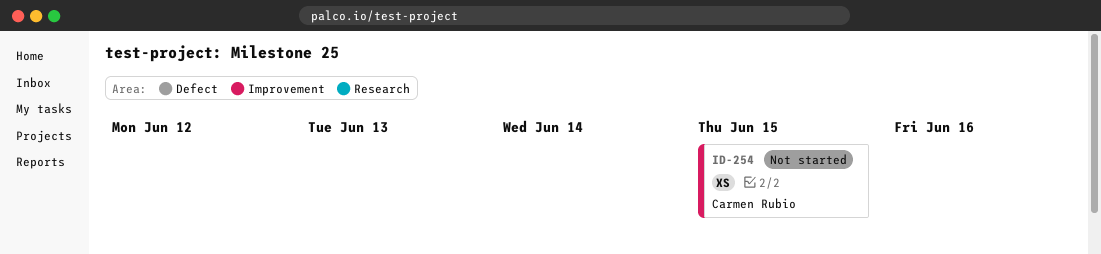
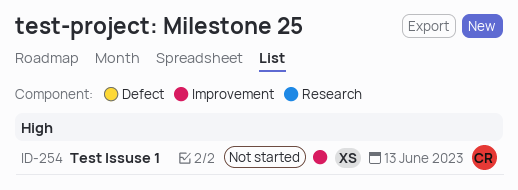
ID-254, due: Jun 15 -> Jun 13

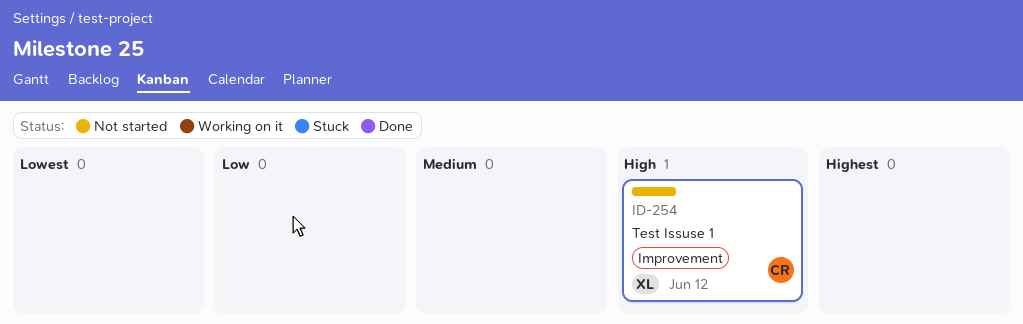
ID-254, estimate: XS -> XL
ID-254, due: Jun 13 -> Jun 12

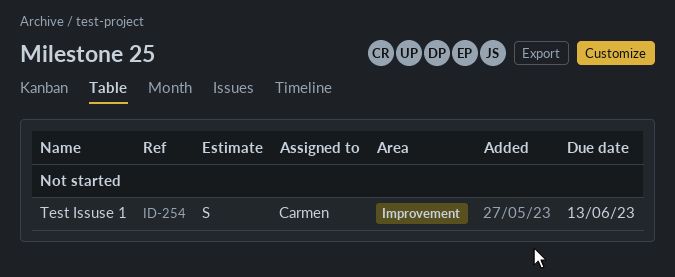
ID-254, estimate: XL -> S
ID-254, due: Jun 12 -> Jun 13

